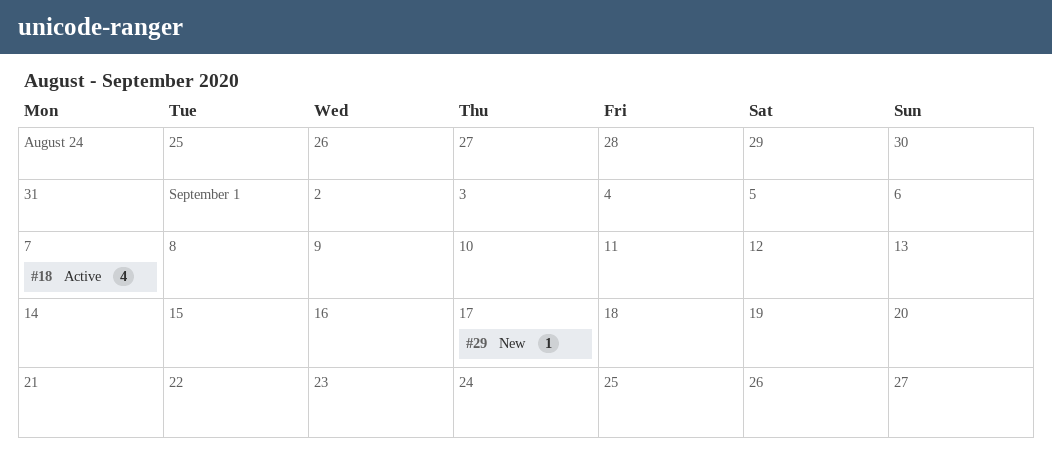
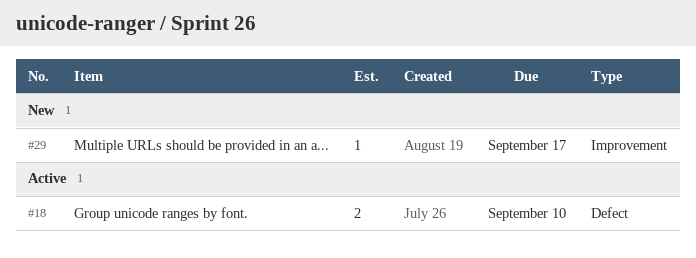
#18, estimate: 4 -> 2
#18, due: Sep 7 -> Sep 10

